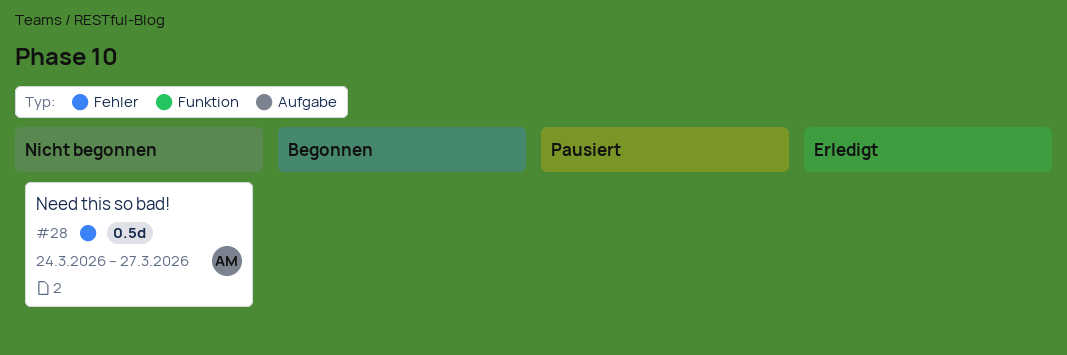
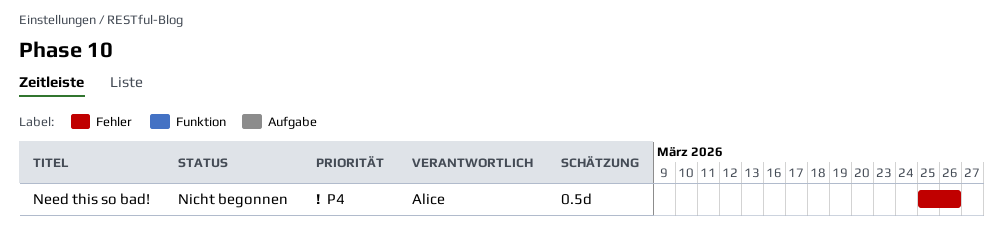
Need this so bad!, start: Mar 24 -> Mar 25
Need this so bad!, due: Mar 27 -> Mar 26

